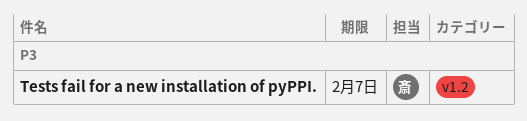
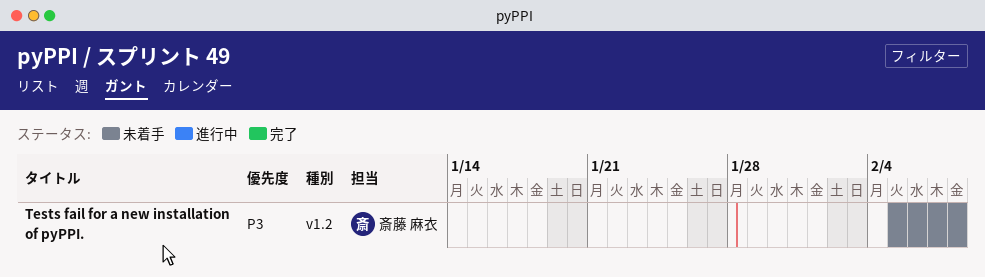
Tests fail for a new installation of pyPPI., due: Feb 7 -> Feb 8

